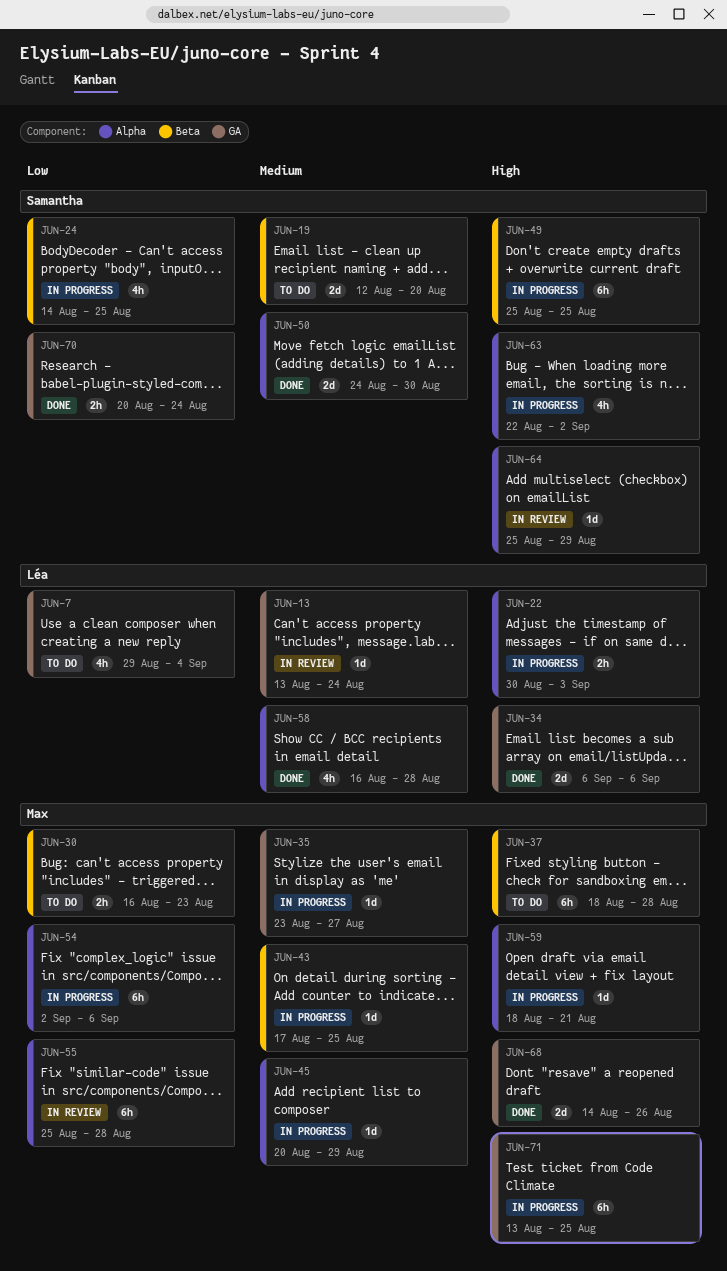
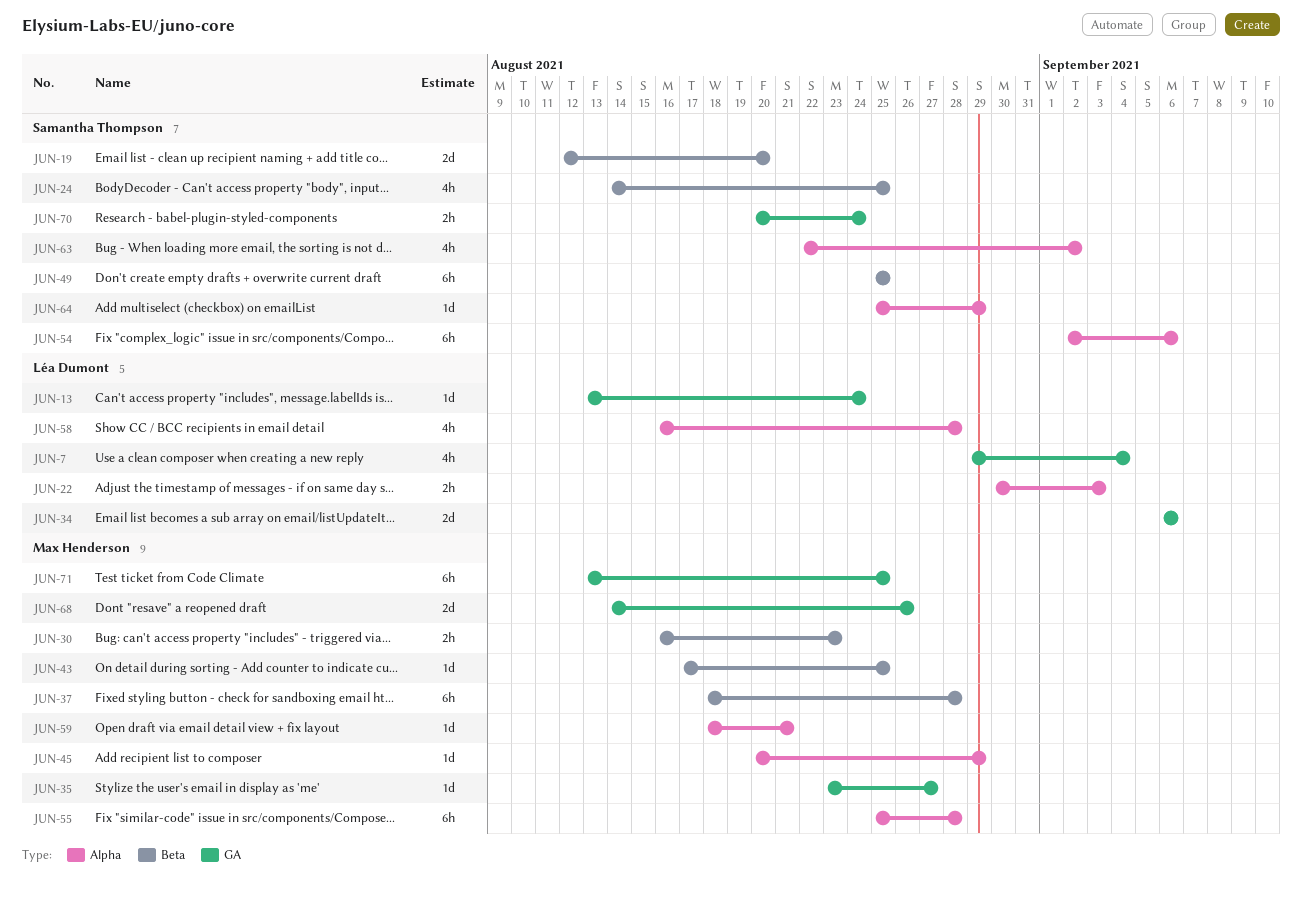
JUN-50: present -> none
JUN-54, owner: Max Henderson -> Samantha Thompson

